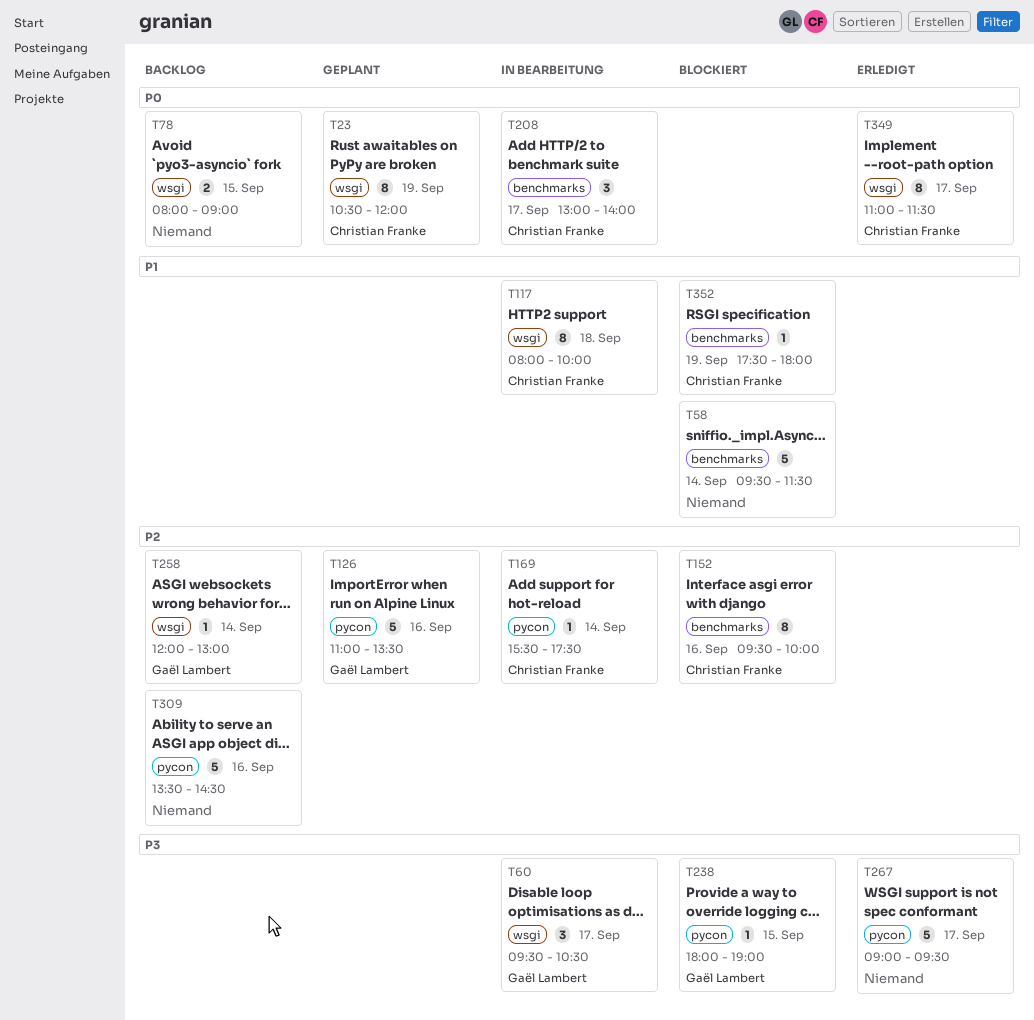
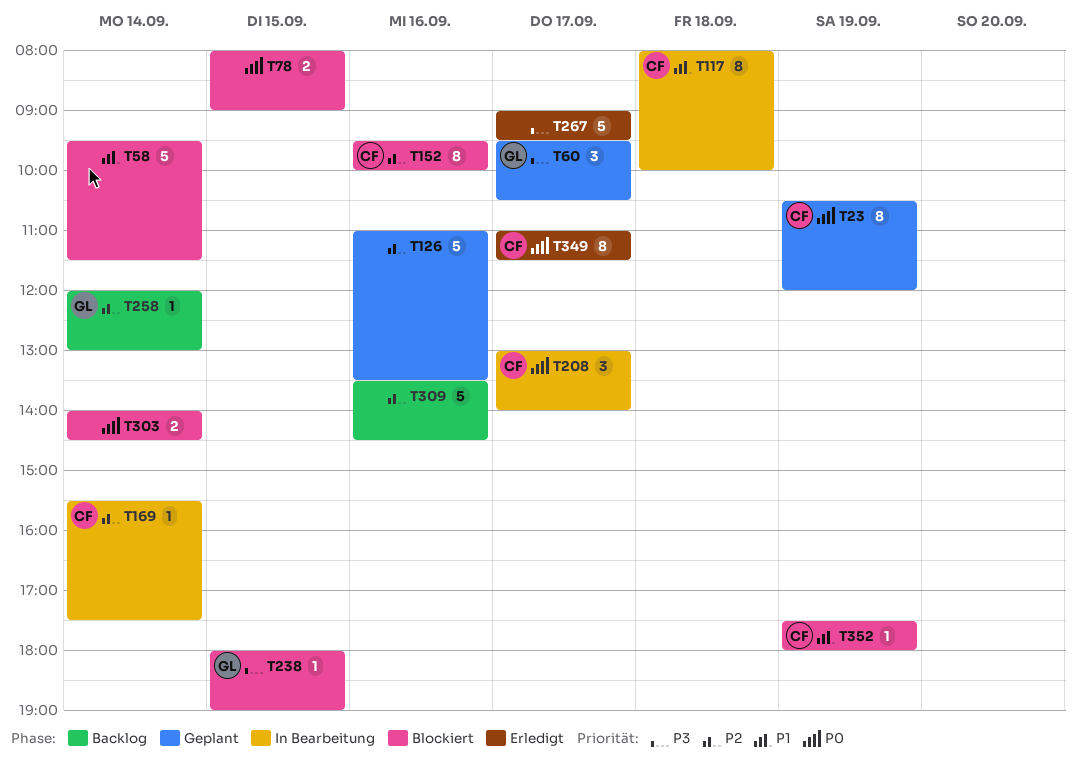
T60, status: In Bearbeitung -> Geplant
T78, status: Backlog -> Blockiert
T126, owner: Gaël Lambert -> none
T303: none -> present

